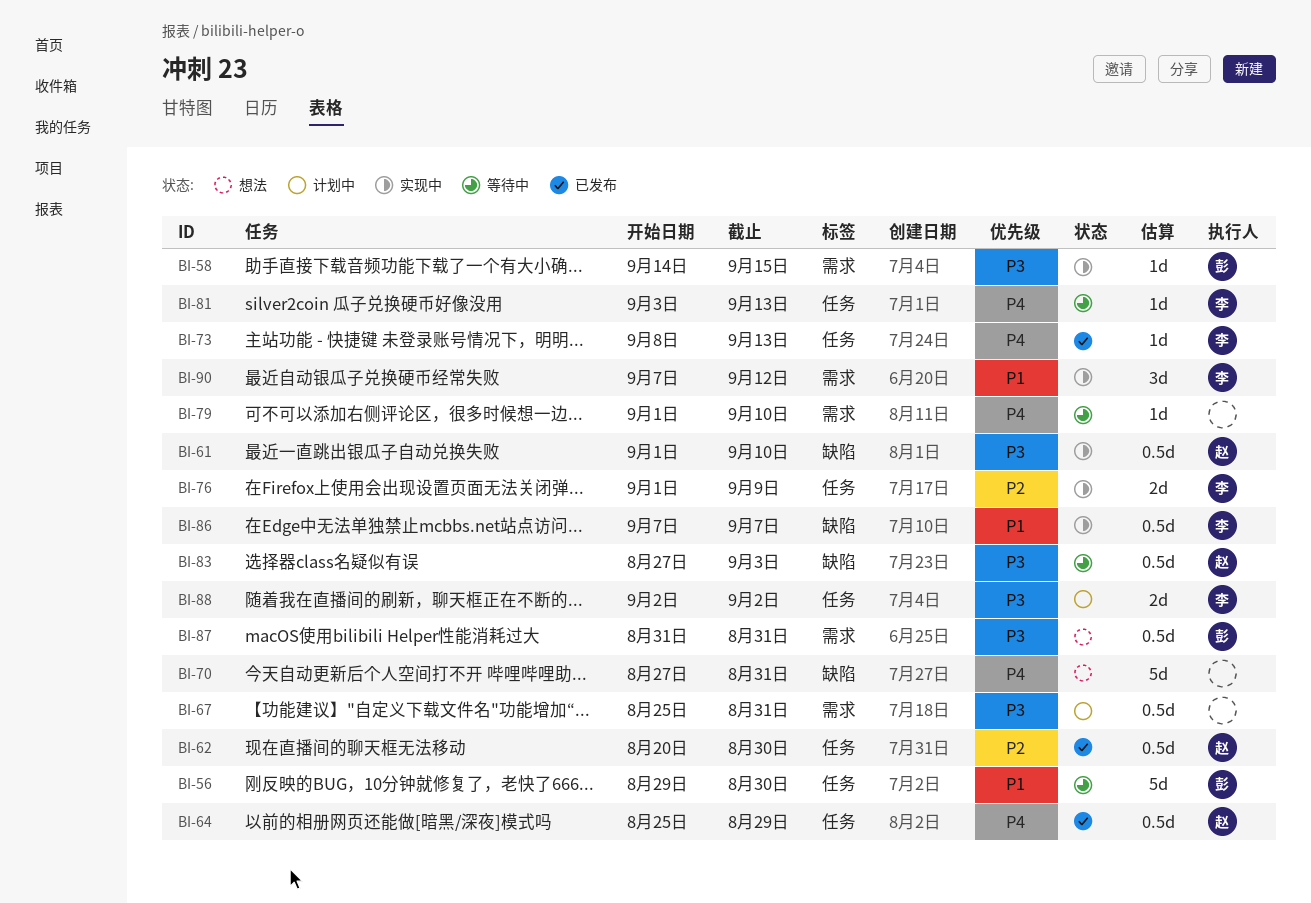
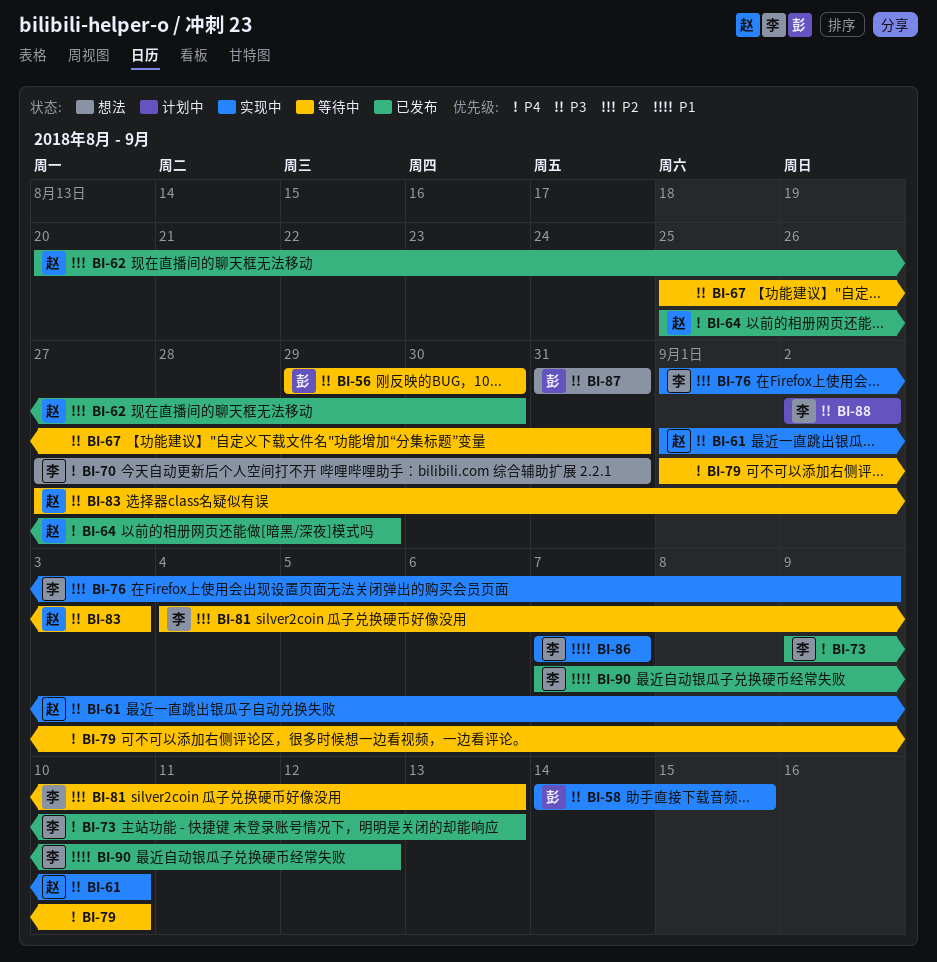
BI-56, priority: P1 -> P3
BI-67, status: 计划中 -> 等待中
BI-70, owner: none -> 李
BI-73, start: Sep 8 -> Sep 9
BI-81, priority: P4 -> P2
BI-81, start: Sep 3 -> Sep 4
BI-90, status: 实现中 -> 已发布

